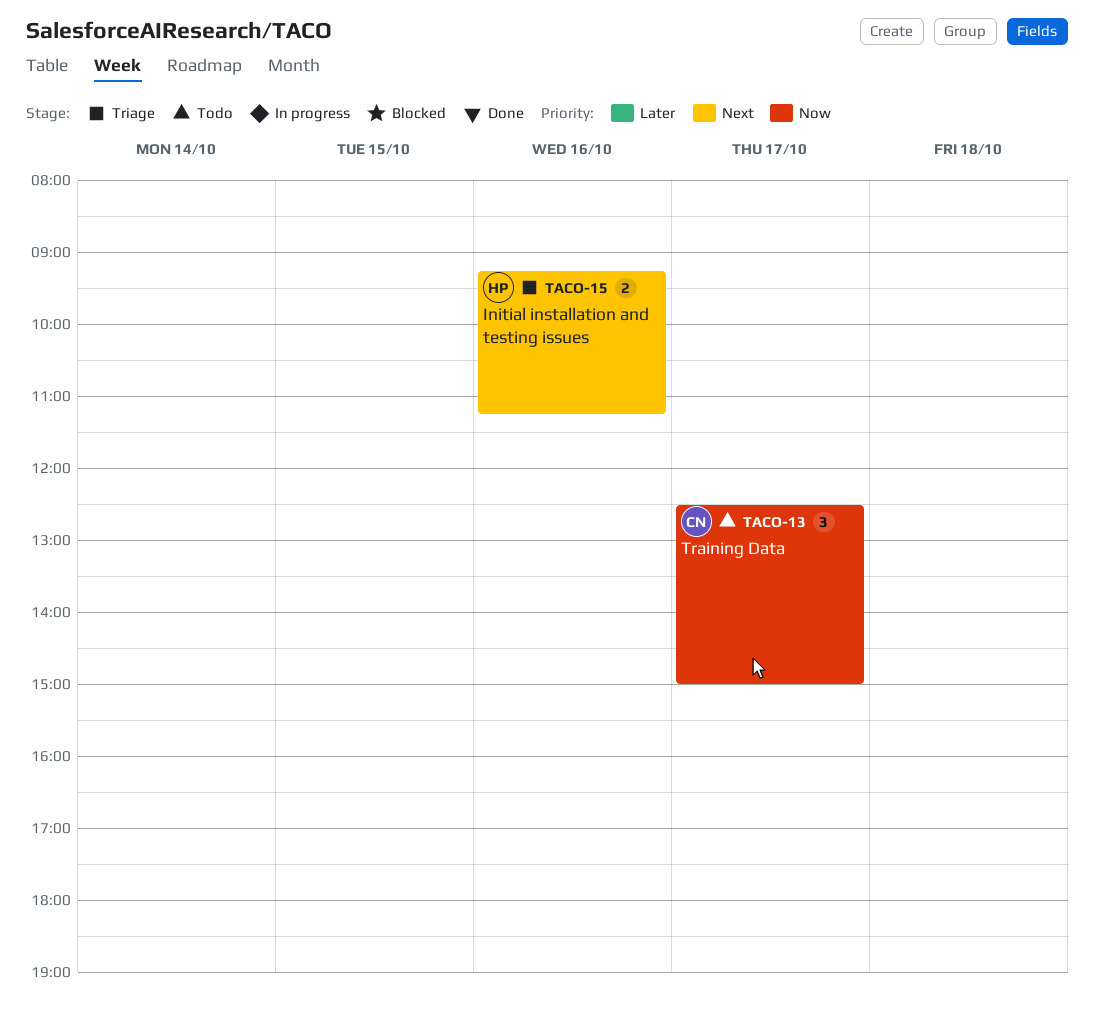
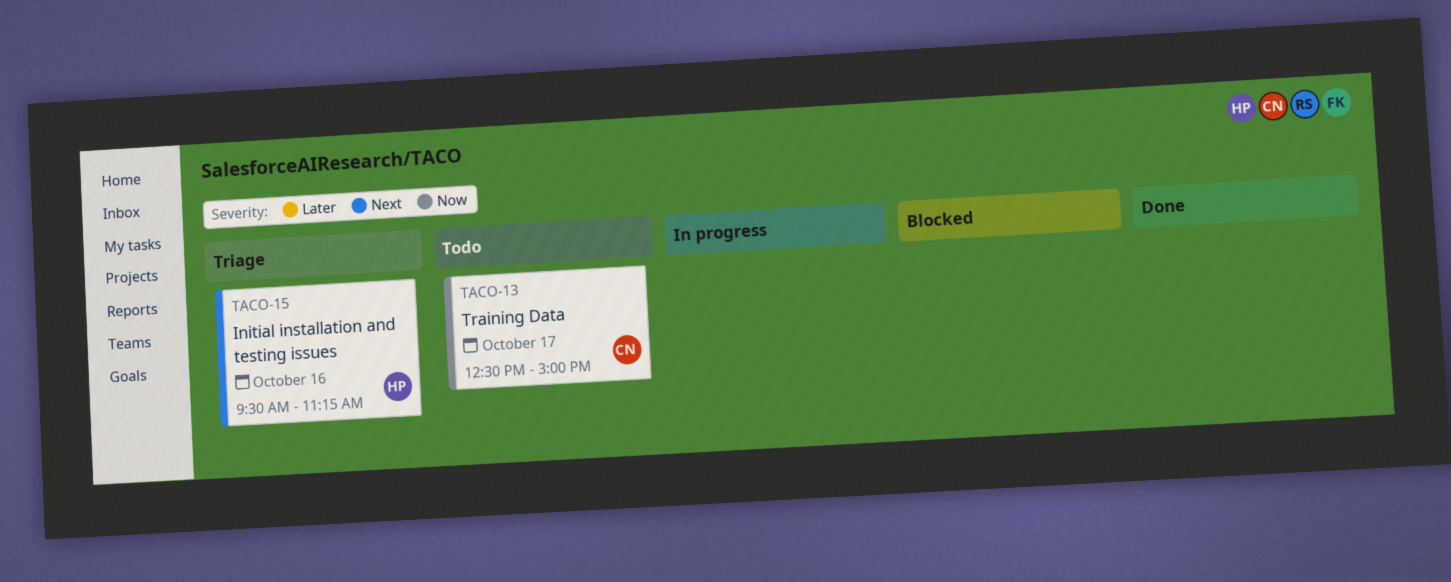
TACO-15, begins: 09:15 -> 09:30

